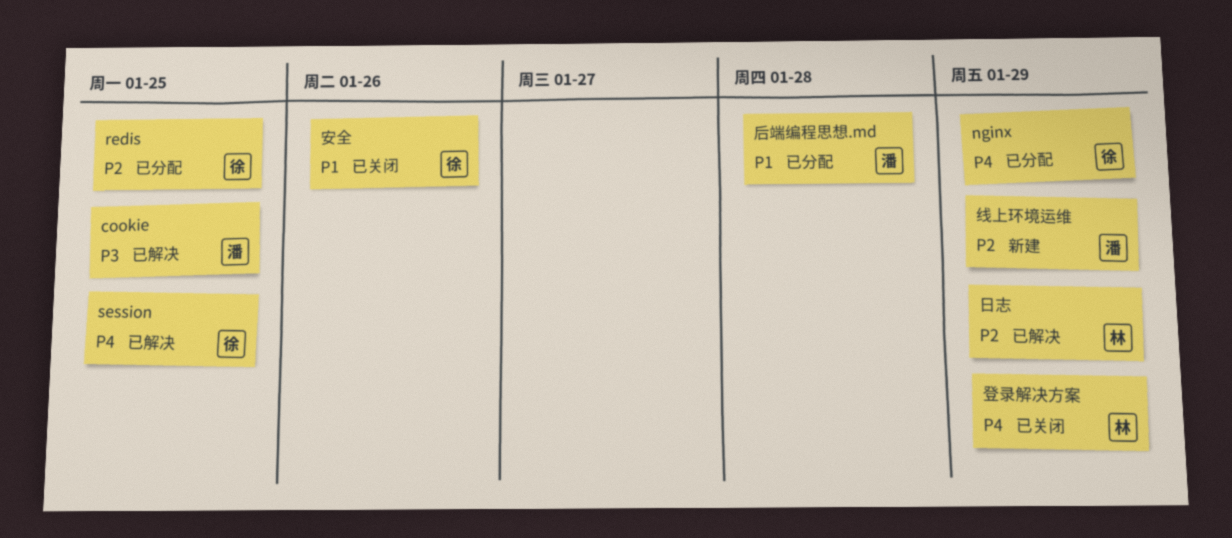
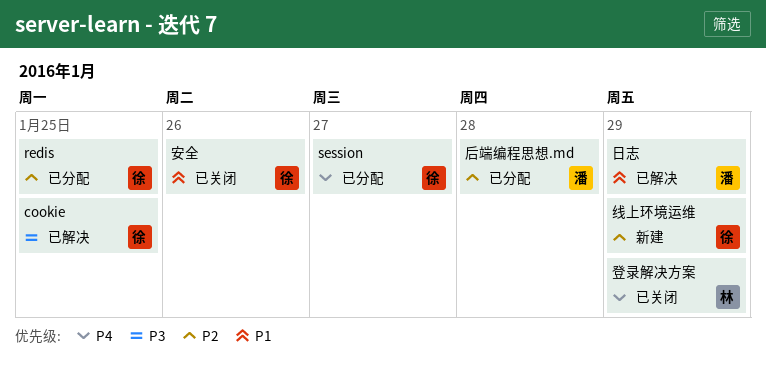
cookie, owner: 潘 -> 徐
nginx: present -> none
session, status: 已解决 -> 已分配
session, due: Jan 25 -> Jan 27
后端编程思想.md, priority: P1 -> P2
日志, owner: 林 -> 潘
日志, priority: P2 -> P1
线上环境运维, owner: 潘 -> 徐

